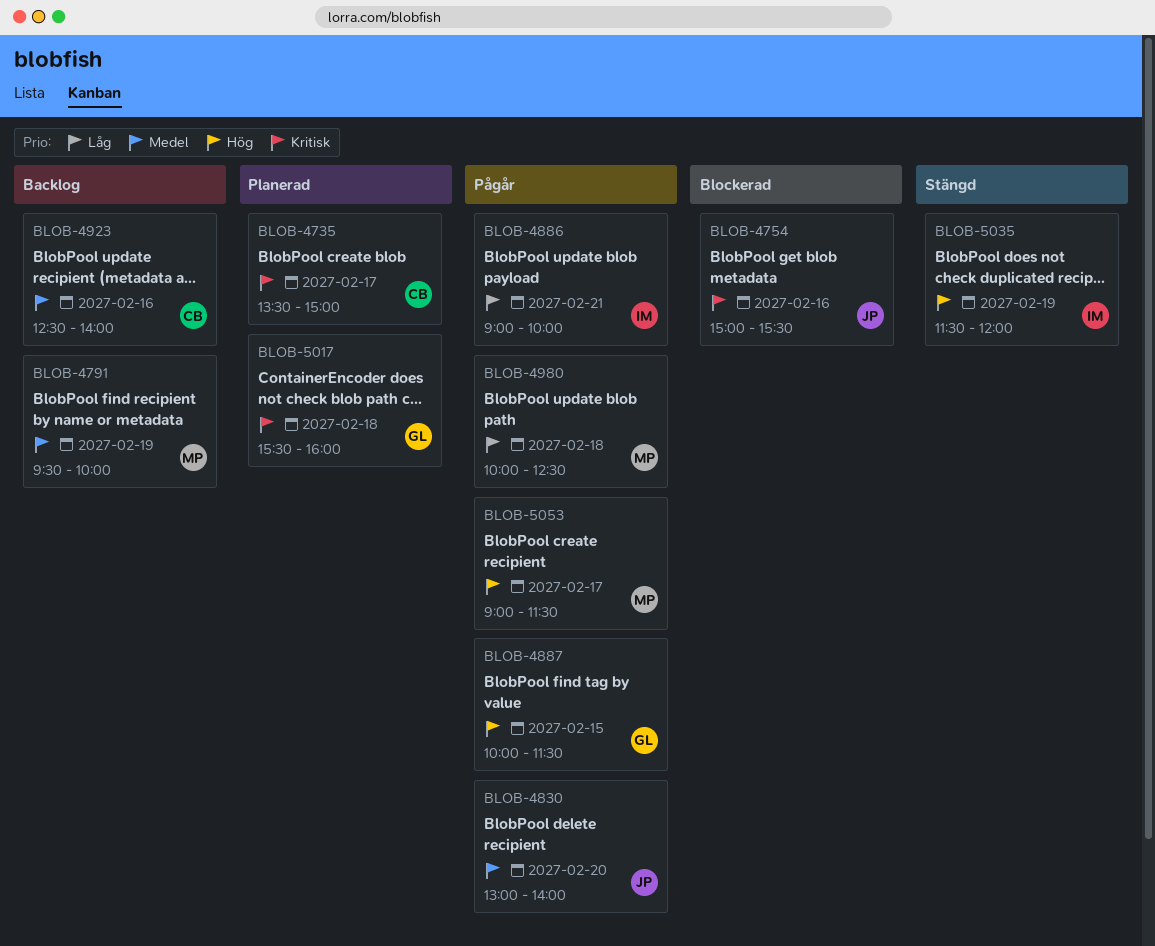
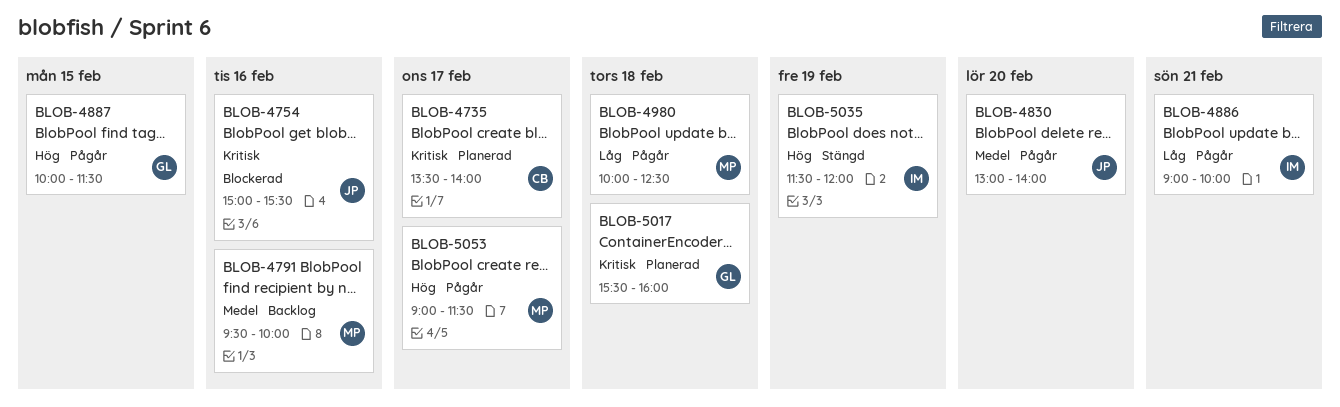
BLOB-4735, ends: 15:00 -> 14:00
BLOB-4791, day: Feb 19 -> Feb 16
BLOB-4923: present -> none

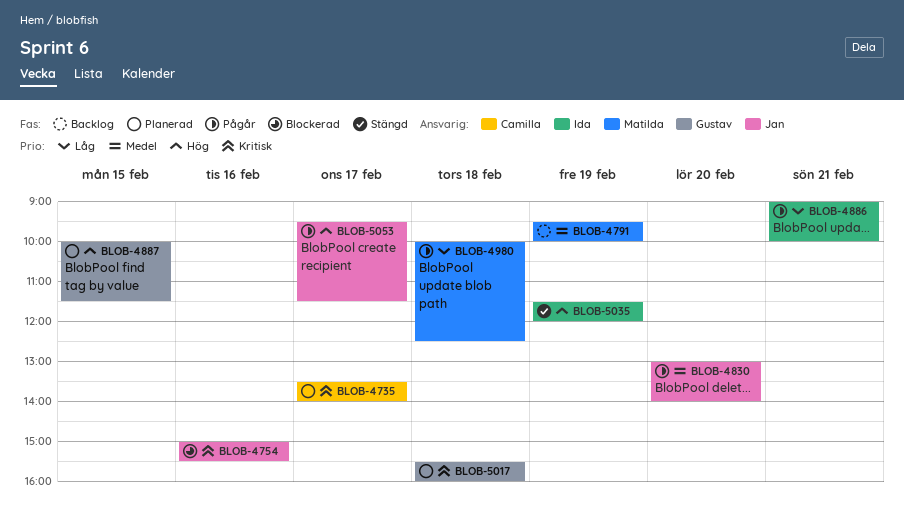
BLOB-4791, day: Feb 16 -> Feb 19
BLOB-4887, status: Pågår -> Planerad
BLOB-5053, owner: Matilda -> Jan
BLOB-5053, begins: 09:00 -> 09:30

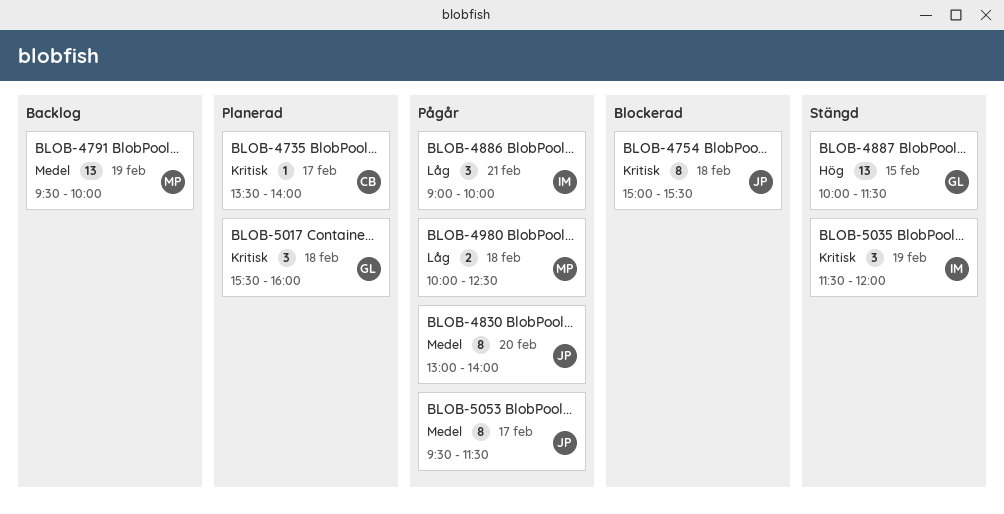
BLOB-4754, day: Feb 16 -> Feb 18
BLOB-4887, status: Planerad -> Stängd
BLOB-5035, priority: Hög -> Kritisk
BLOB-5053, priority: Hög -> Medel

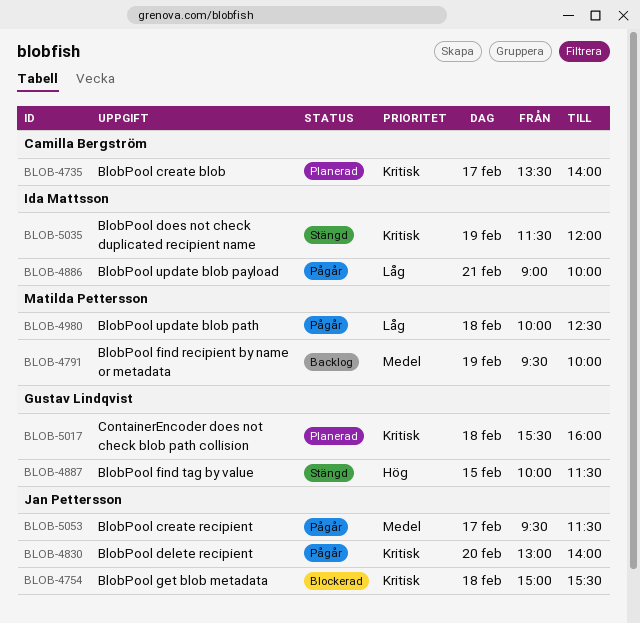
BLOB-4830, priority: Medel -> Kritisk

